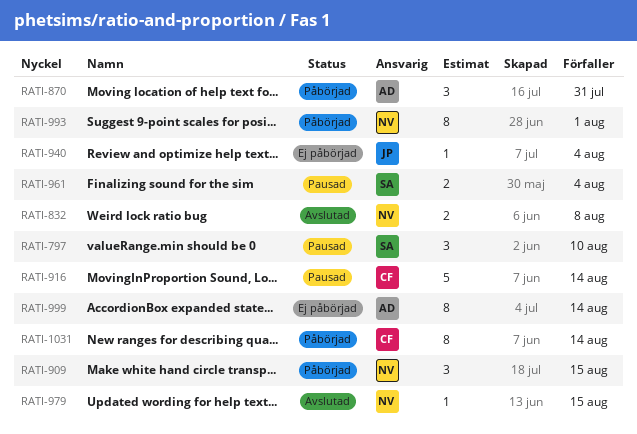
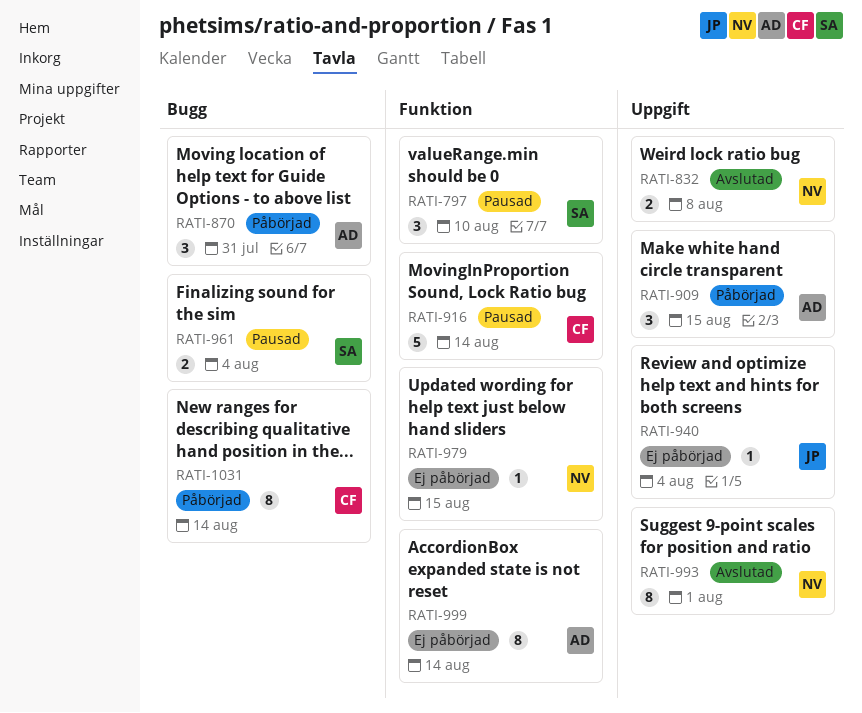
RATI-909, owner: NV -> AD
RATI-979, status: Avslutad -> Ej påbörjad
RATI-993, status: Påbörjad -> Avslutad

